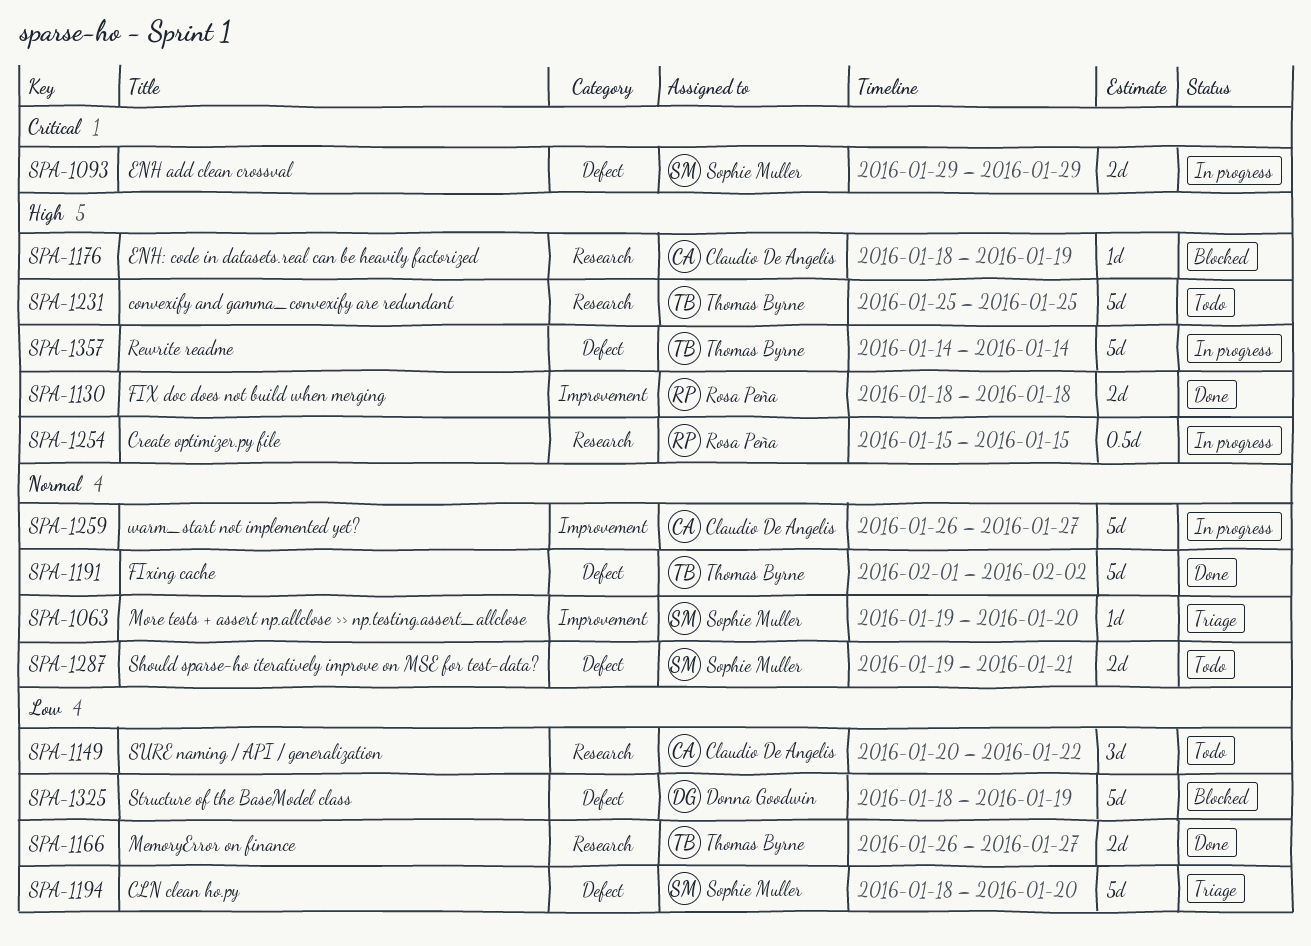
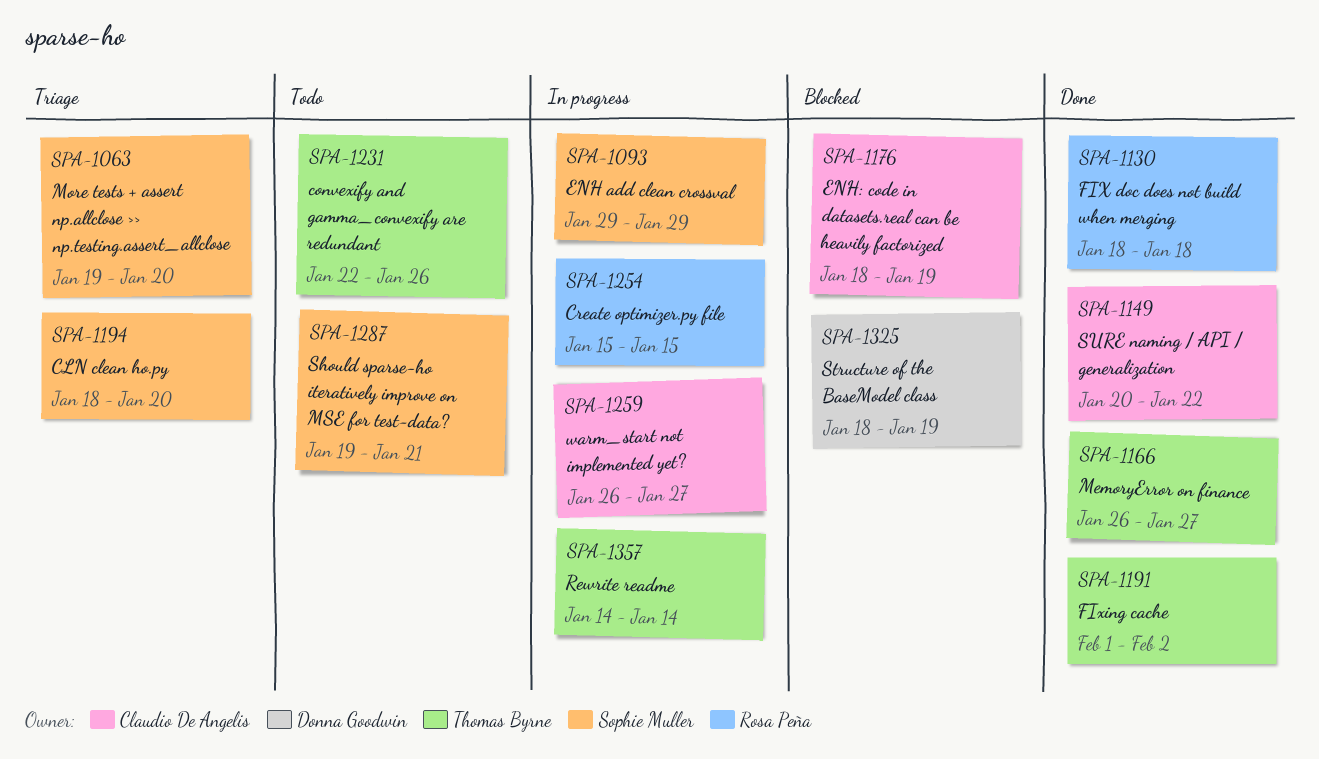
SPA-1149, status: Todo -> Done
SPA-1231, start: Jan 25 -> Jan 22
SPA-1231, due: Jan 25 -> Jan 26

